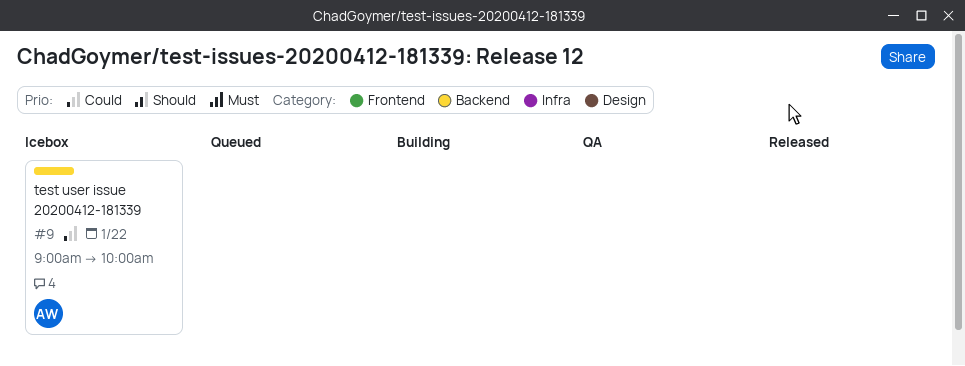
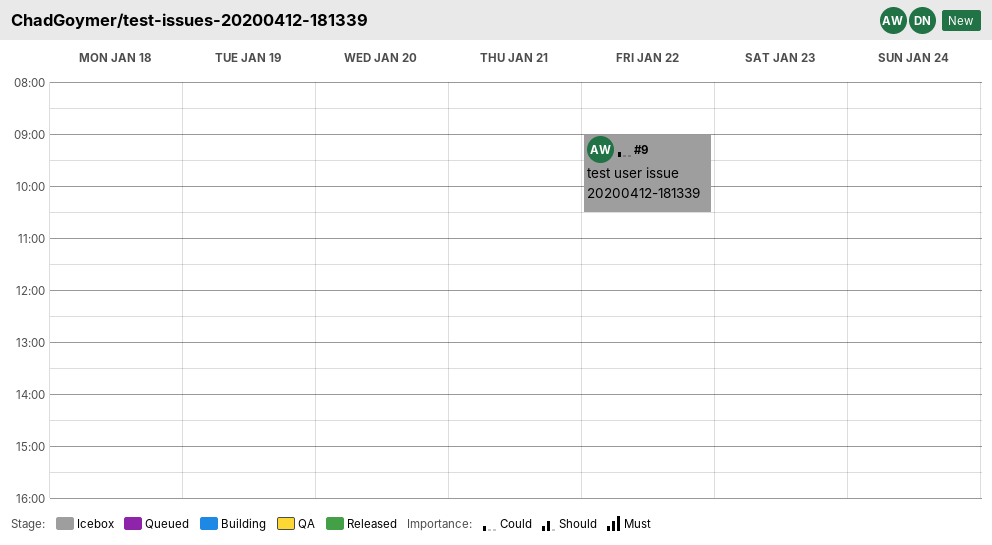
#9, ends: 10:00 -> 10:30

